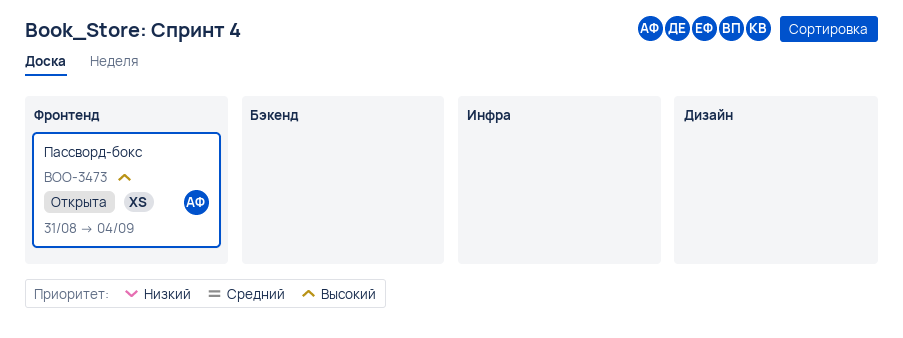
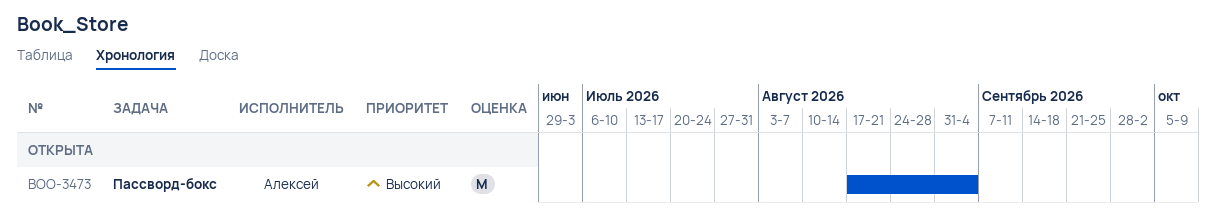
BOO-3473, estimate: XS -> M
BOO-3473, start: Aug 31 -> Aug 17

